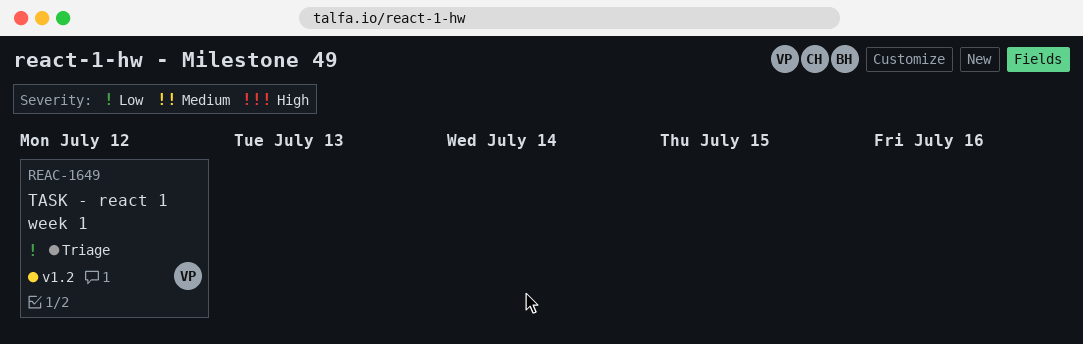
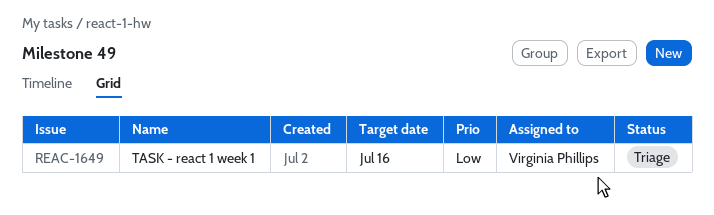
REAC-1649, due: Jul 12 -> Jul 16

